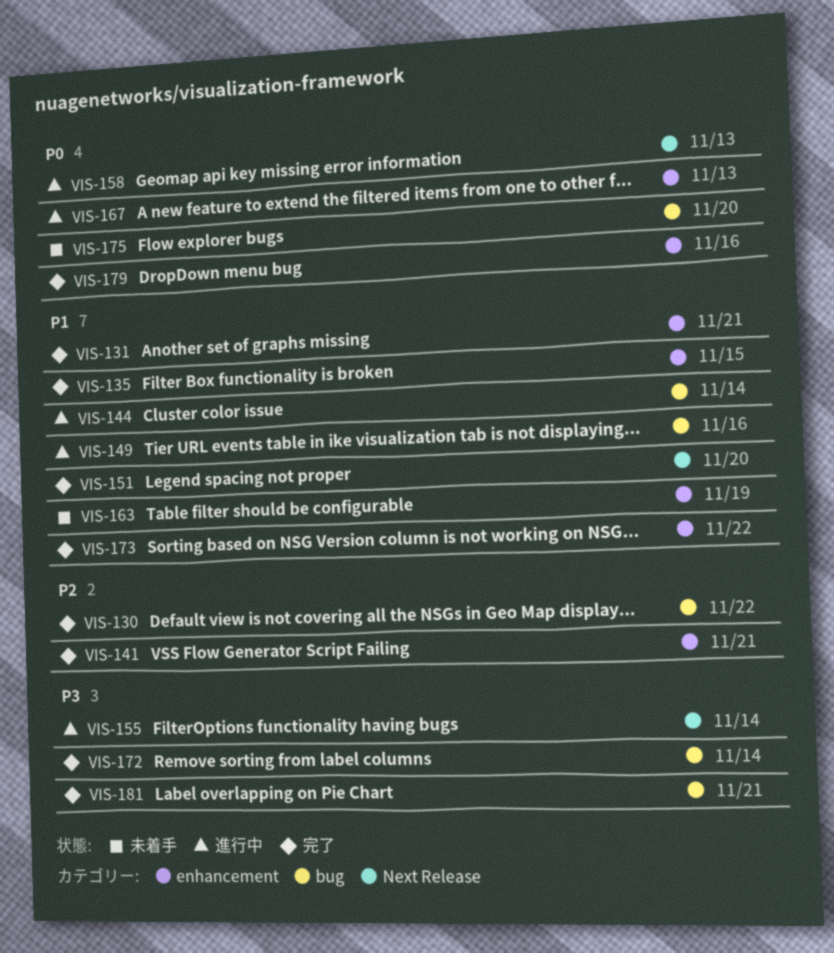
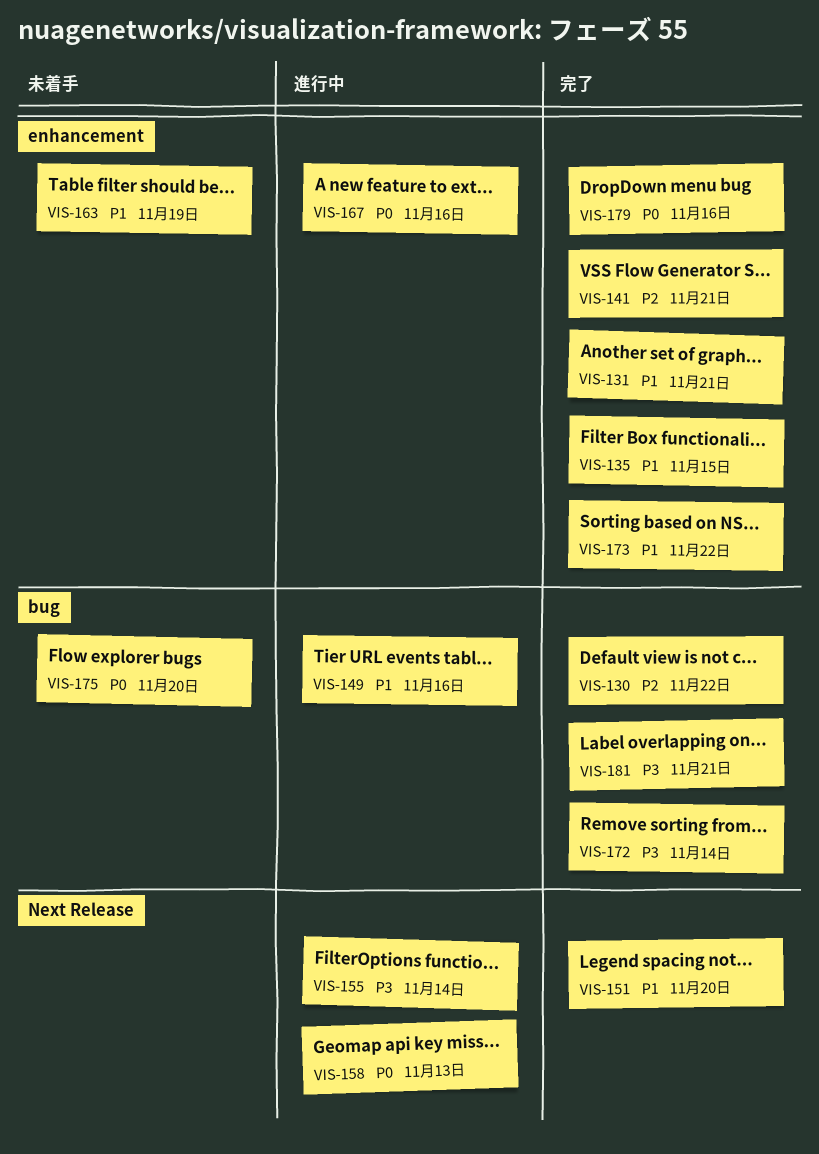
VIS-144: present -> none
VIS-167, due: Nov 13 -> Nov 16

